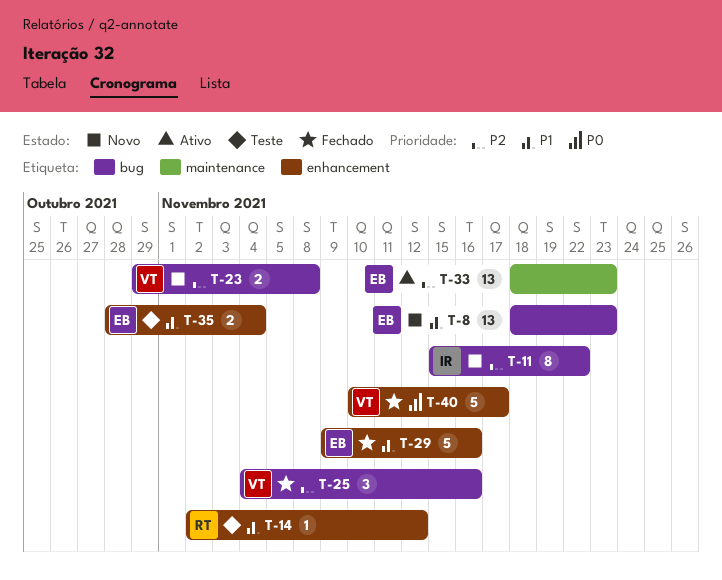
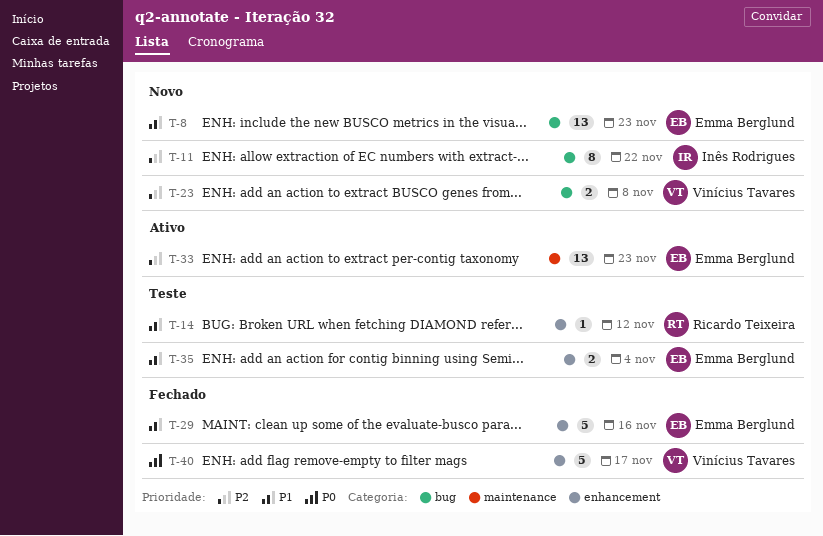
T-25: present -> none

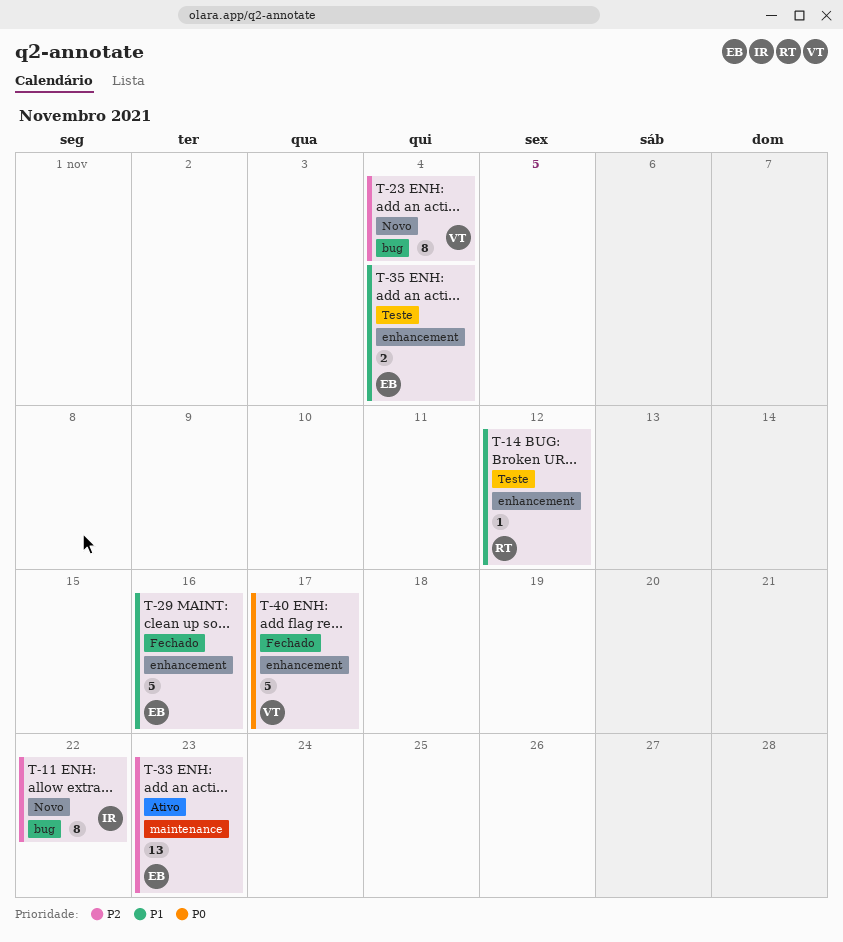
T-8: present -> none
T-23, estimate: 2 -> 8
T-23, due: Nov 8 -> Nov 4

